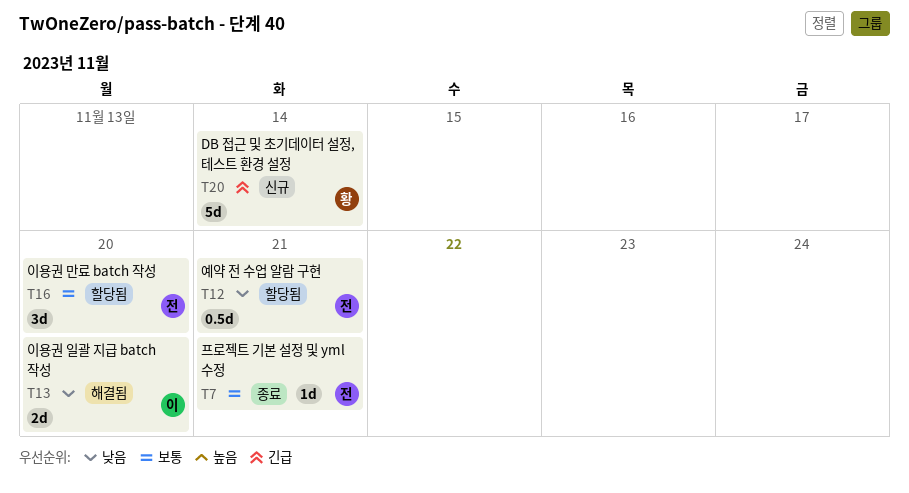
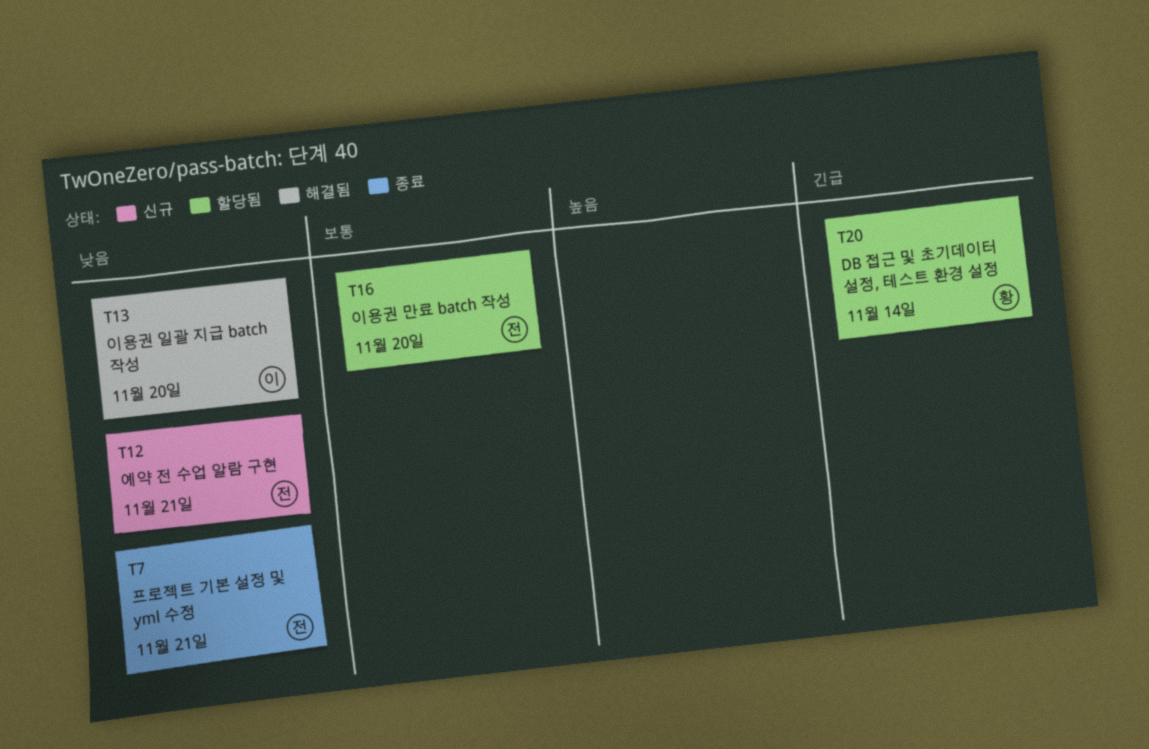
T7, priority: 보통 -> 낮음
T12, status: 할당됨 -> 신규
T20, status: 신규 -> 할당됨

